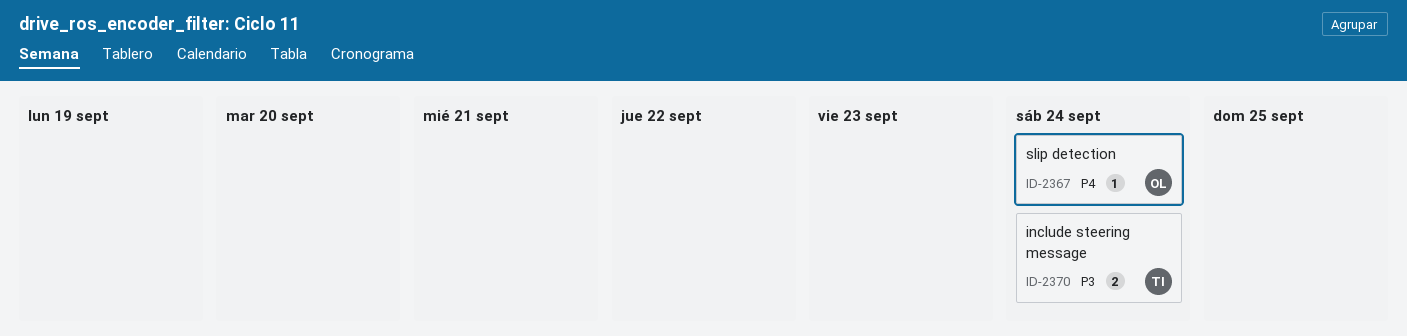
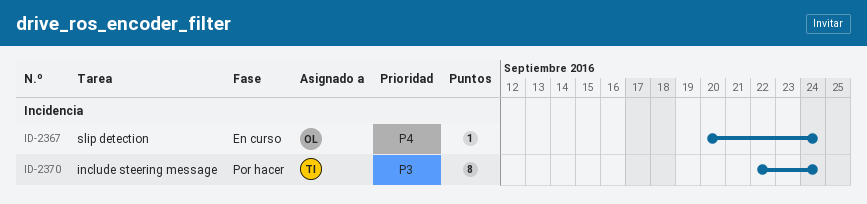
ID-2370, estimate: 2 -> 8

